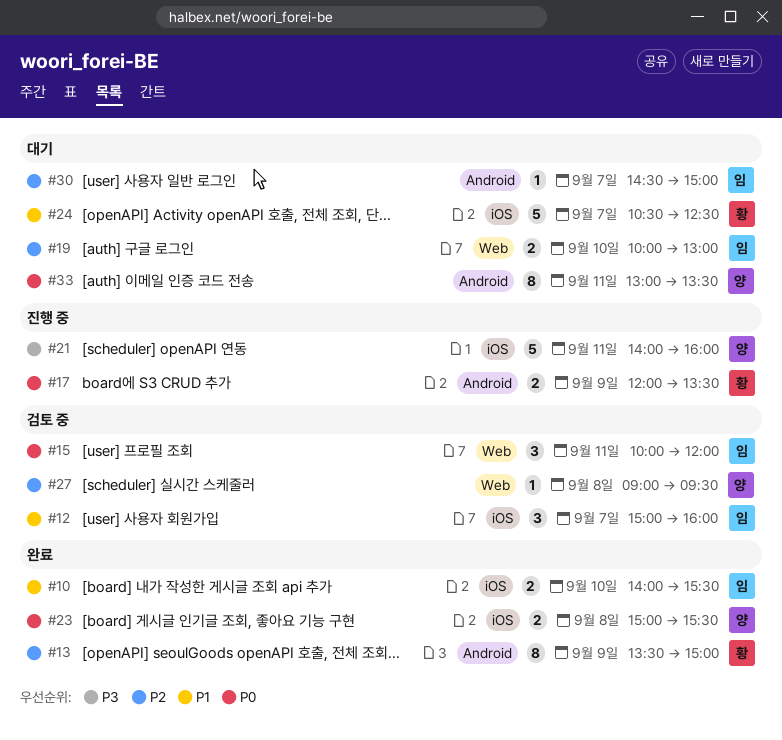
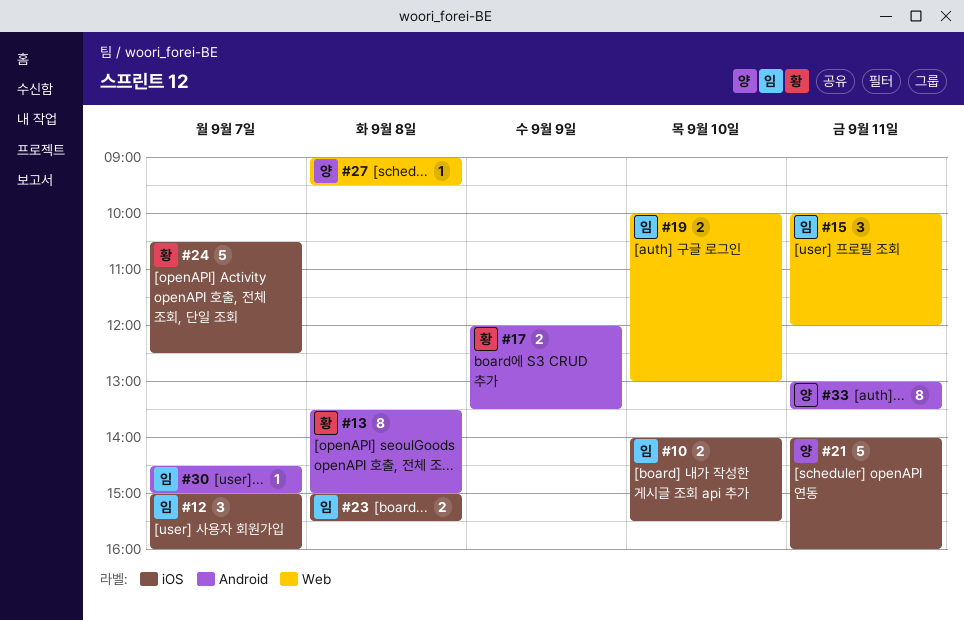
#13, day: Sep 9 -> Sep 8
#23, owner: 양 -> 임

